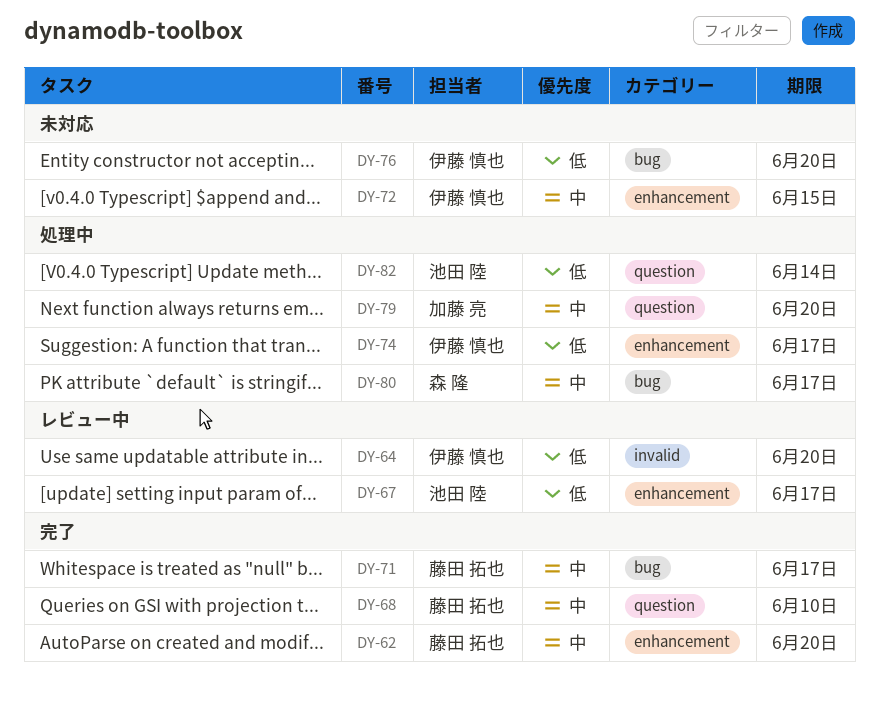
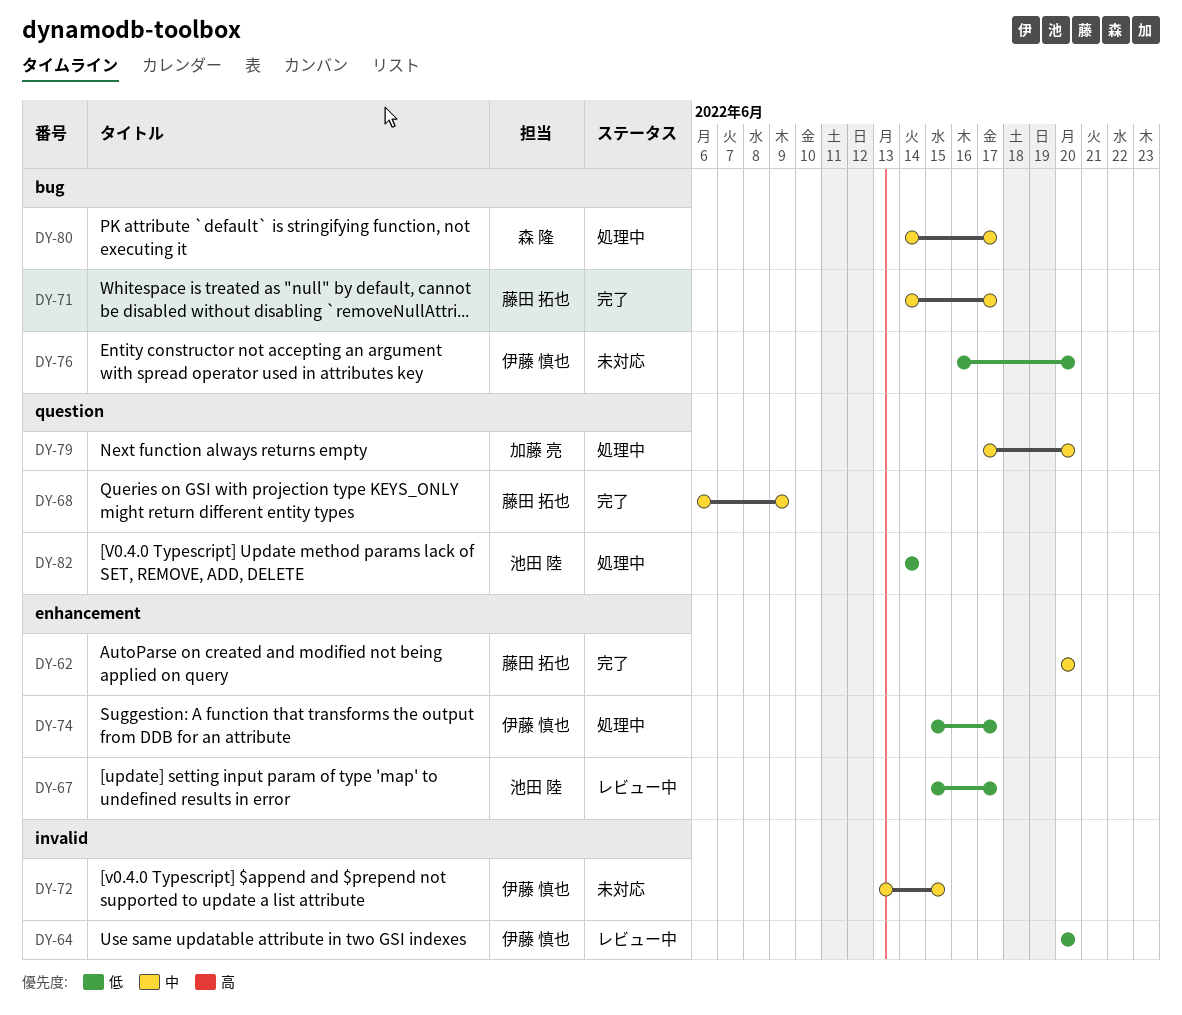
DY-68, due: Jun 10 -> Jun 9
DY-72, label: enhancement -> invalid

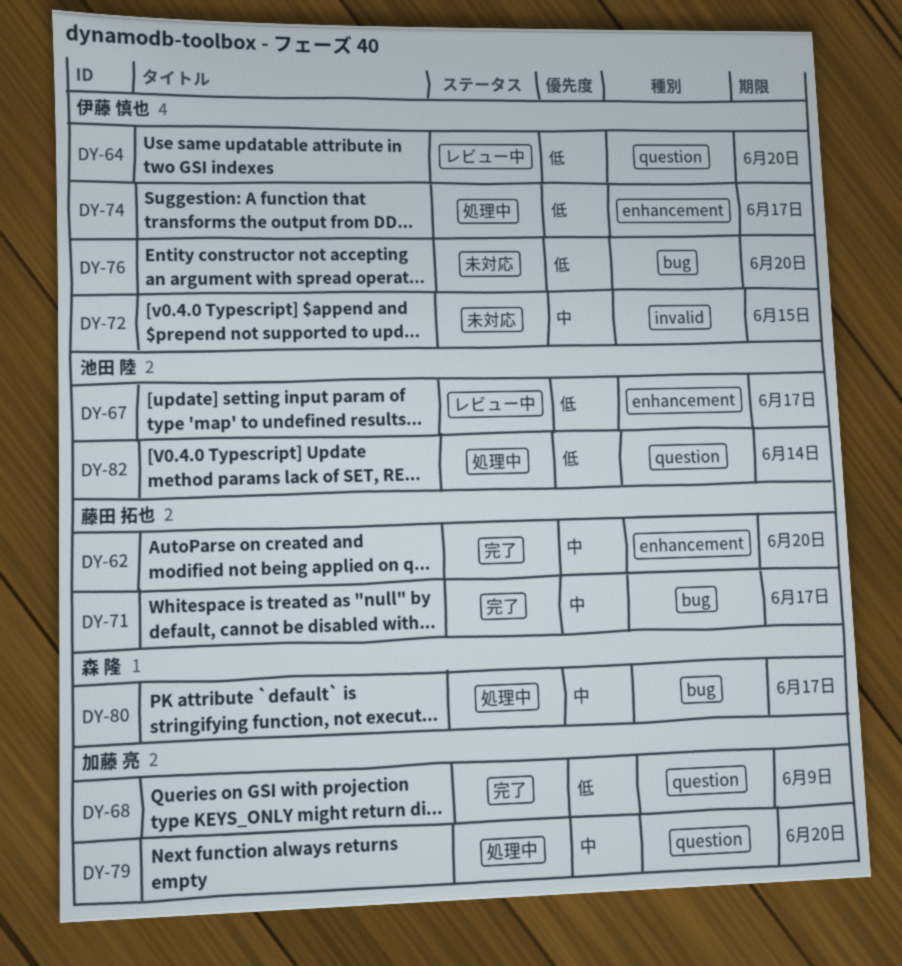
DY-64, label: invalid -> question
DY-68, owner: 藤田 拓也 -> 加藤 亮
DY-68, priority: 中 -> 低

